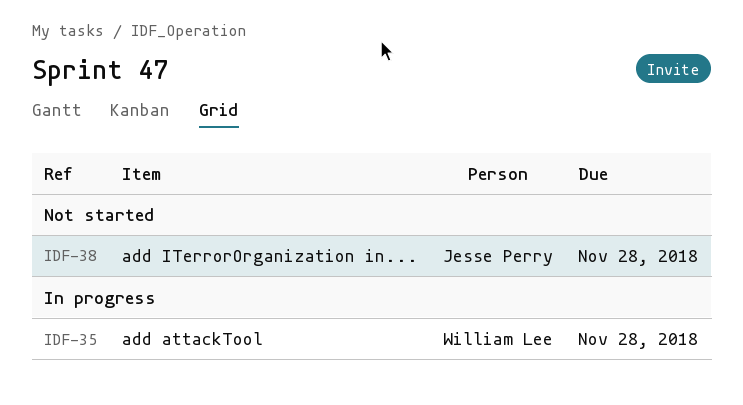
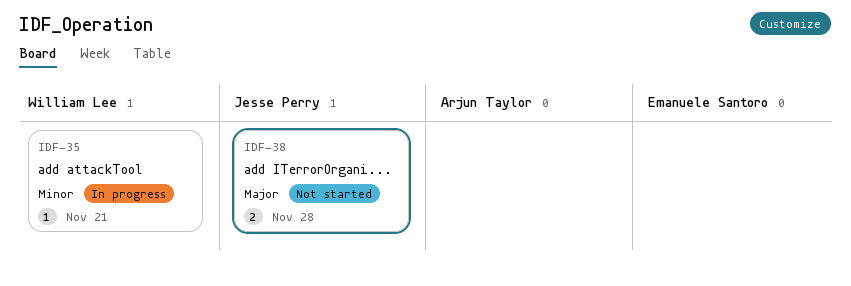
IDF-35, due: Nov 28 -> Nov 21

